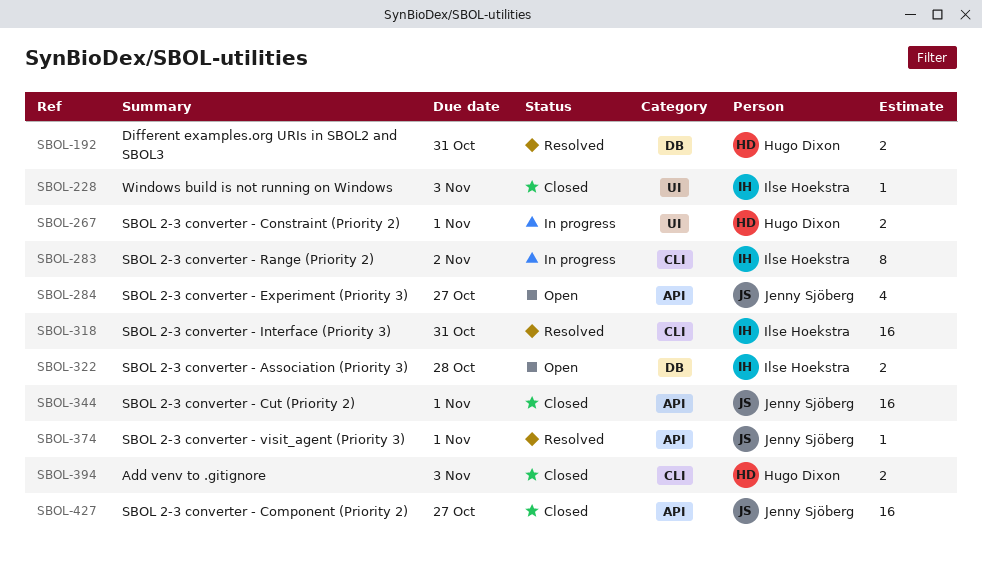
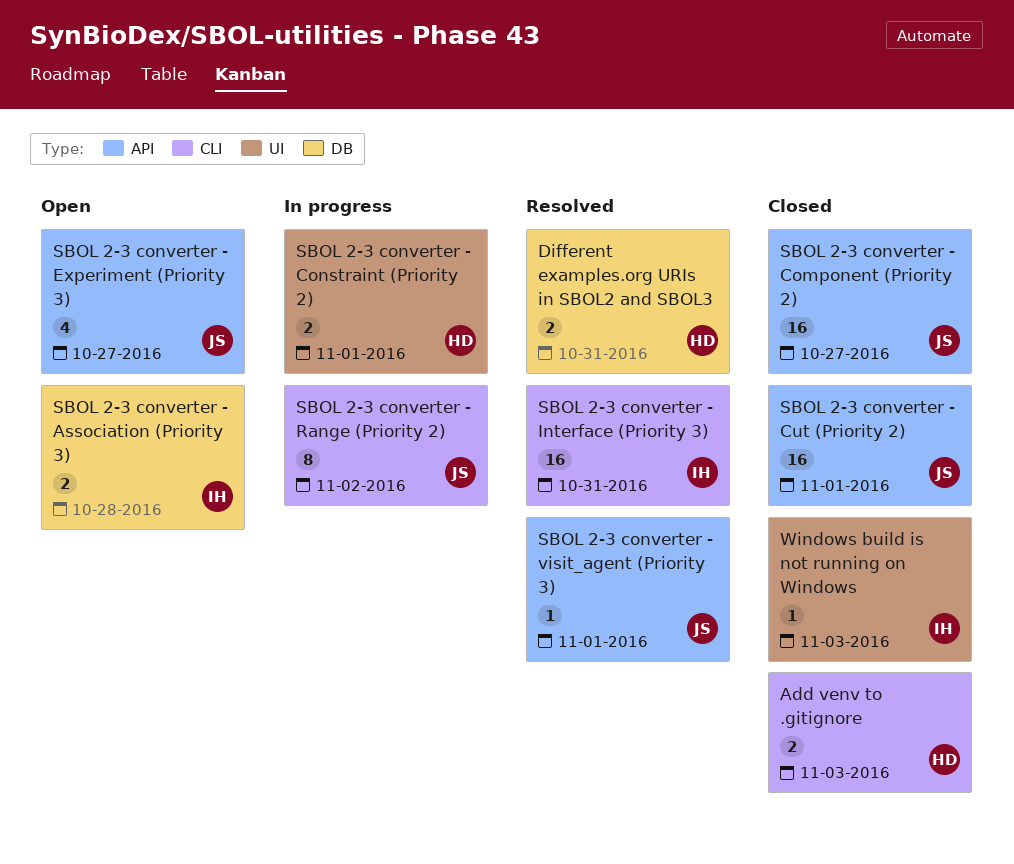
SBOL 2-3 converter - Range (Priority 2), owner: Ilse Hoekstra -> Jenny Sjöberg

